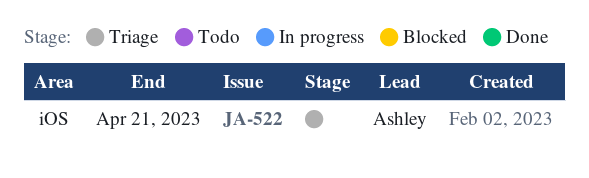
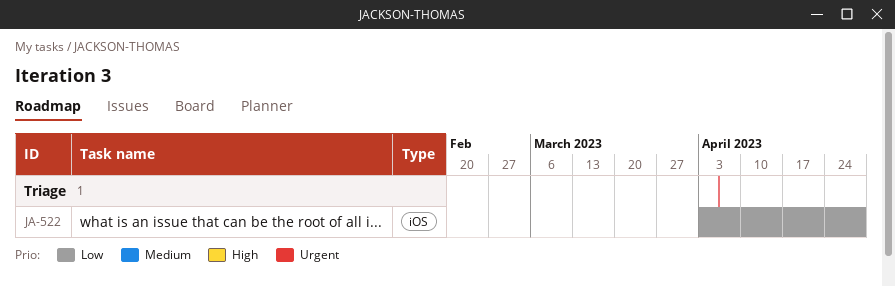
JA-522, due: Apr 21 -> Apr 28

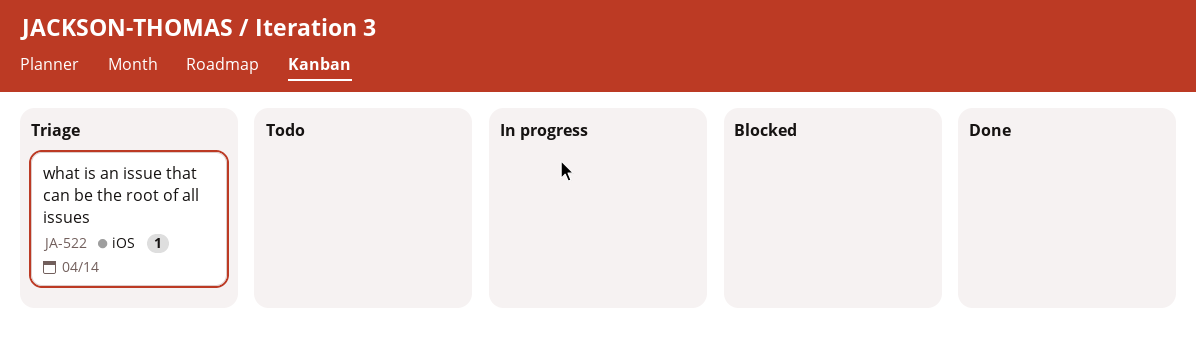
JA-522, due: Apr 28 -> Apr 14

